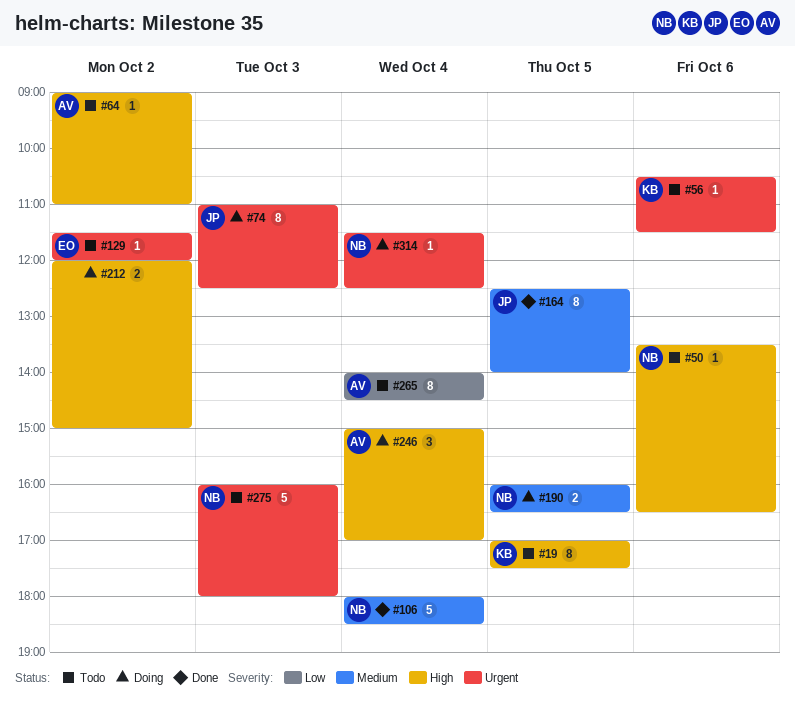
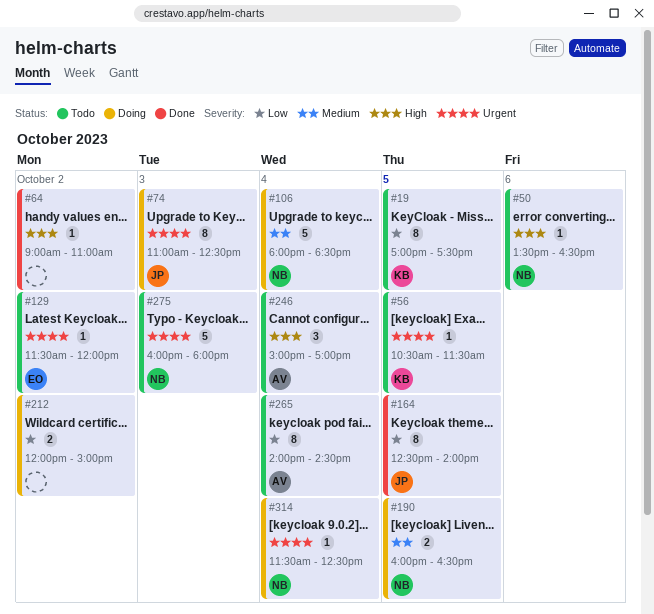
#19, priority: High -> Low
#56, day: Oct 6 -> Oct 5
#64, status: Todo -> Done
#64, owner: AV -> none
#106, status: Done -> Doing
#164, priority: Medium -> Low
#212, priority: High -> Low
#246, status: Doing -> Todo

